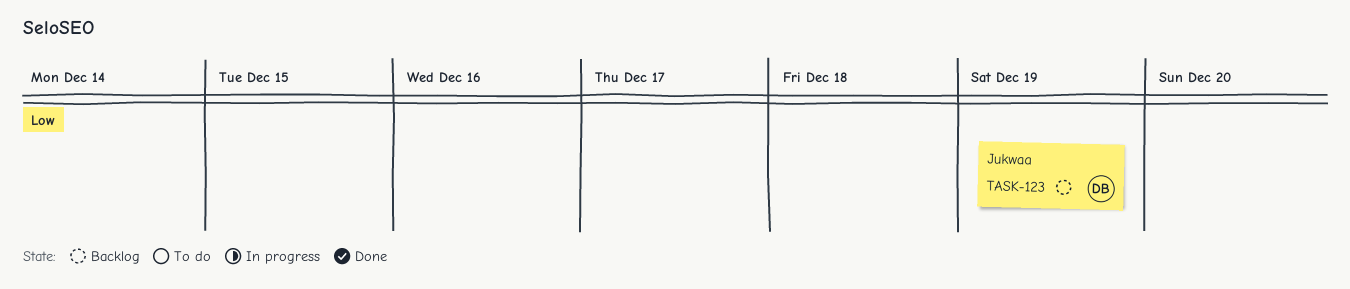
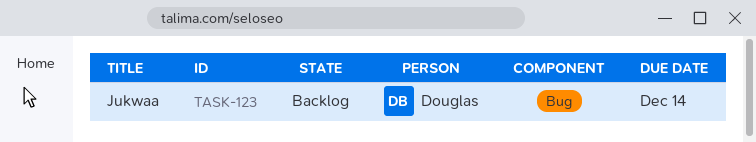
TASK-123, due: Dec 19 -> Dec 14

